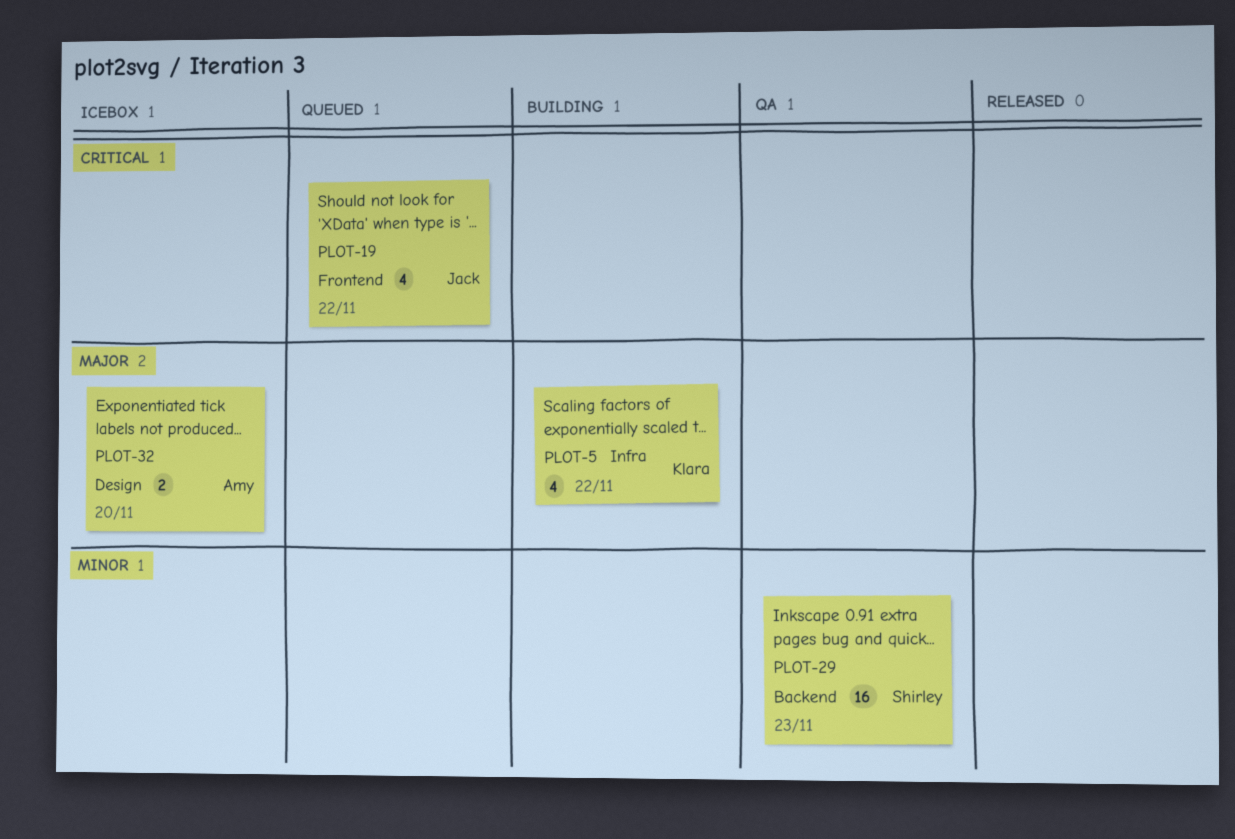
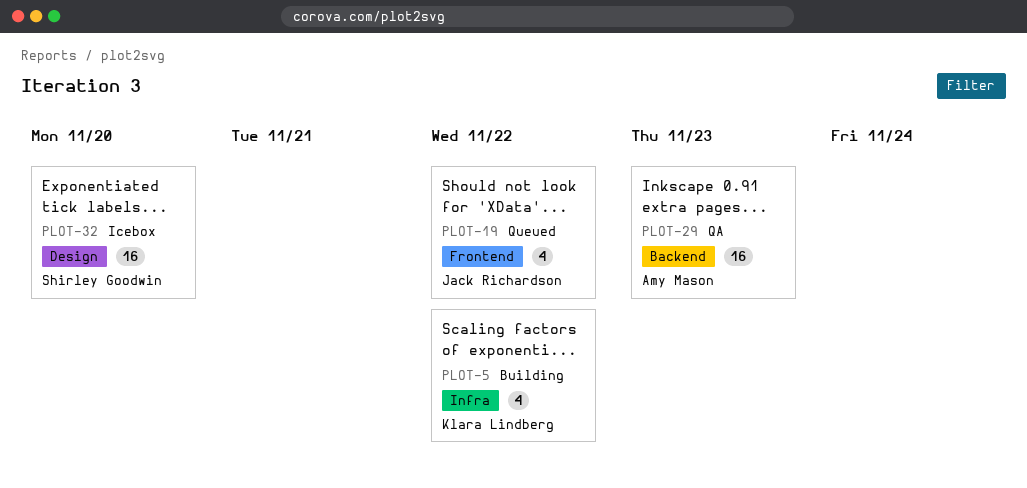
PLOT-29, owner: Shirley Goodwin -> Amy Mason
PLOT-32, owner: Amy Mason -> Shirley Goodwin
PLOT-32, estimate: 2 -> 16

